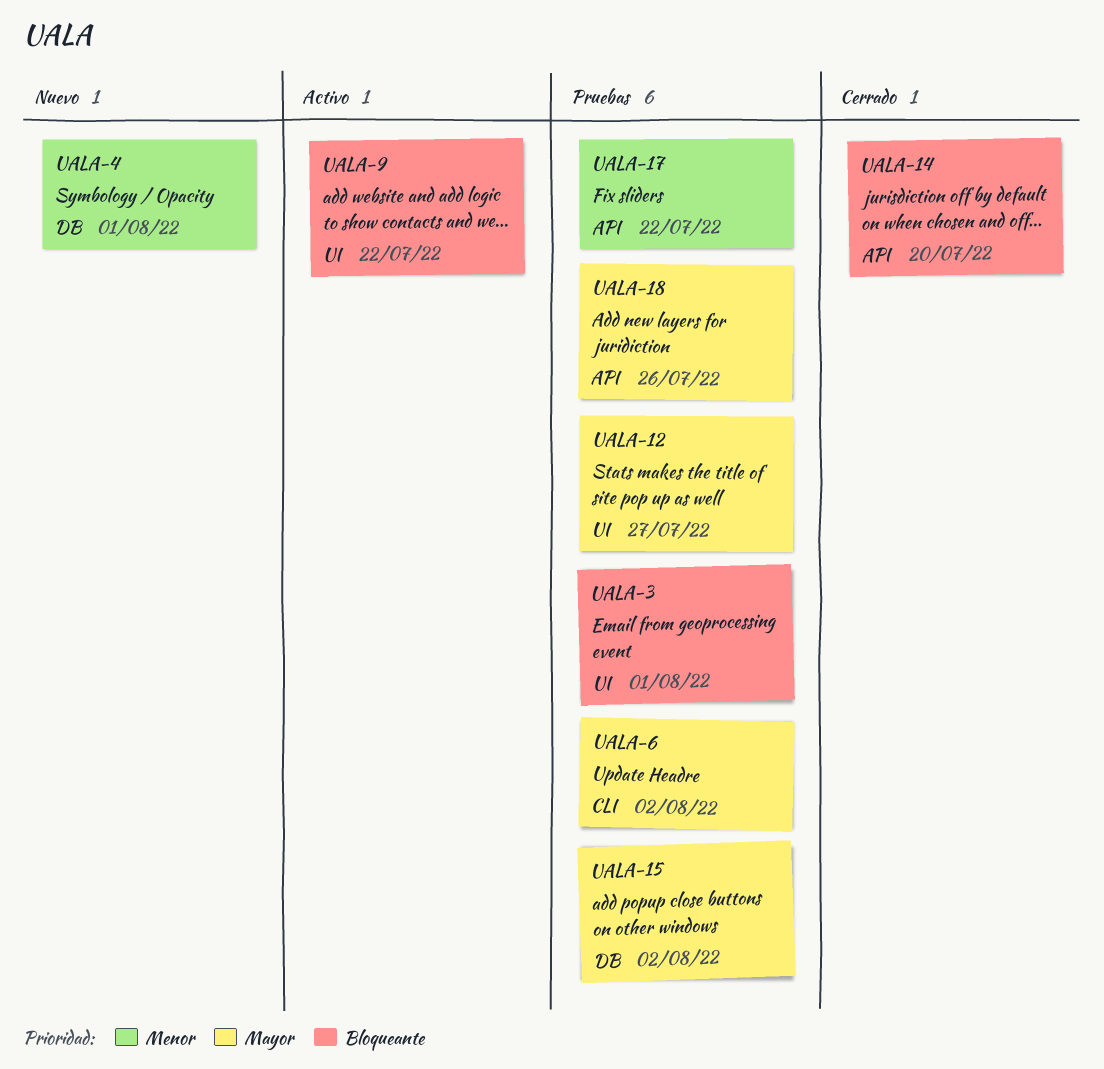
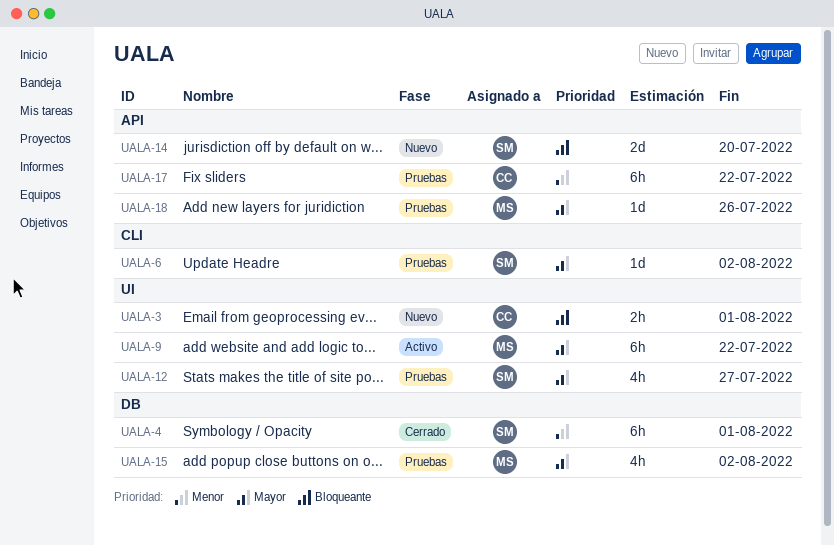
UALA-3, status: Pruebas -> Nuevo
UALA-4, status: Nuevo -> Cerrado
UALA-9, priority: Bloqueante -> Mayor
UALA-14, status: Cerrado -> Nuevo

